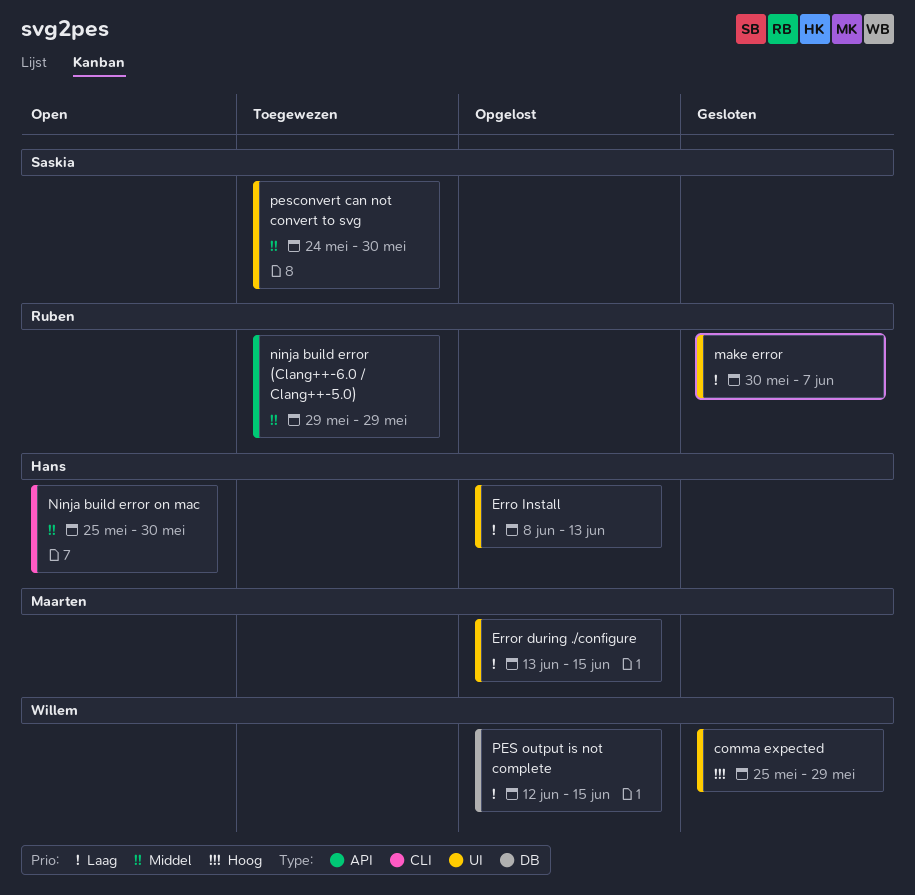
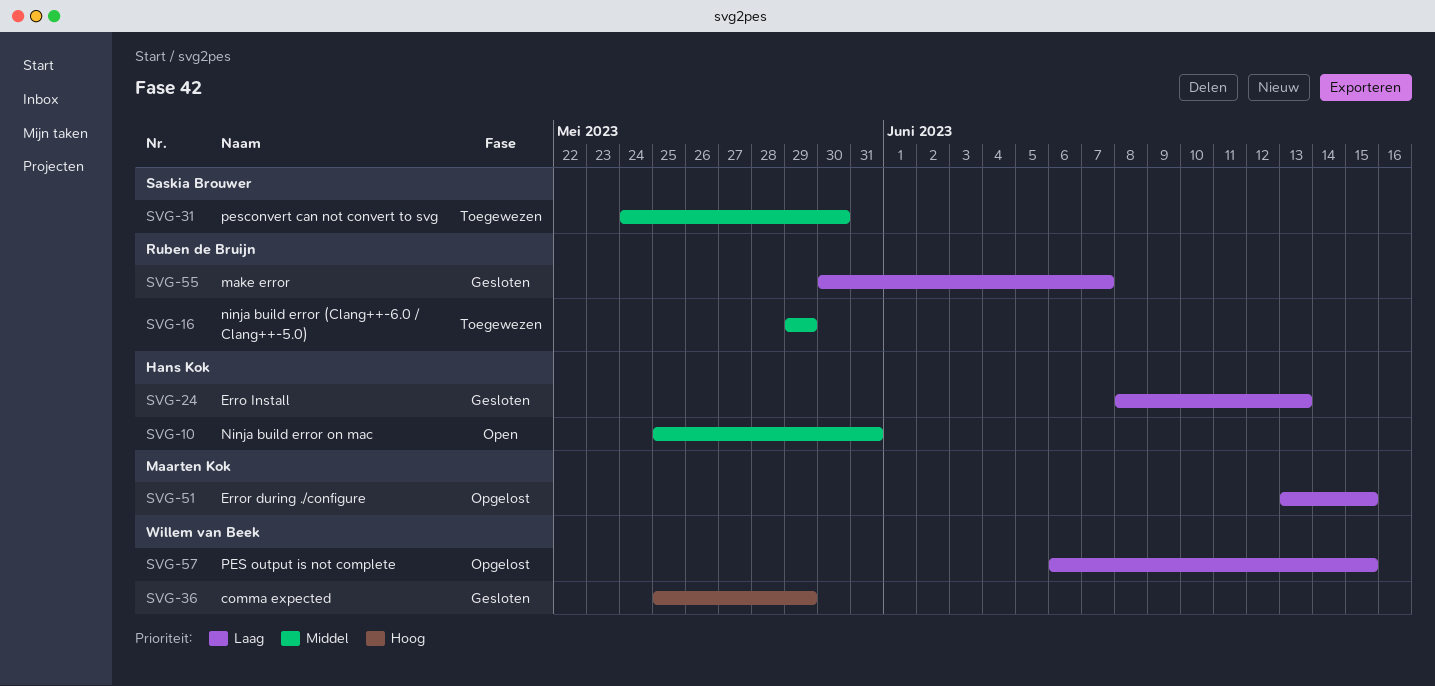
Erro Install, status: Opgelost -> Gesloten
Ninja build error on mac, due: May 30 -> May 31
PES output is not complete, start: Jun 12 -> Jun 6

